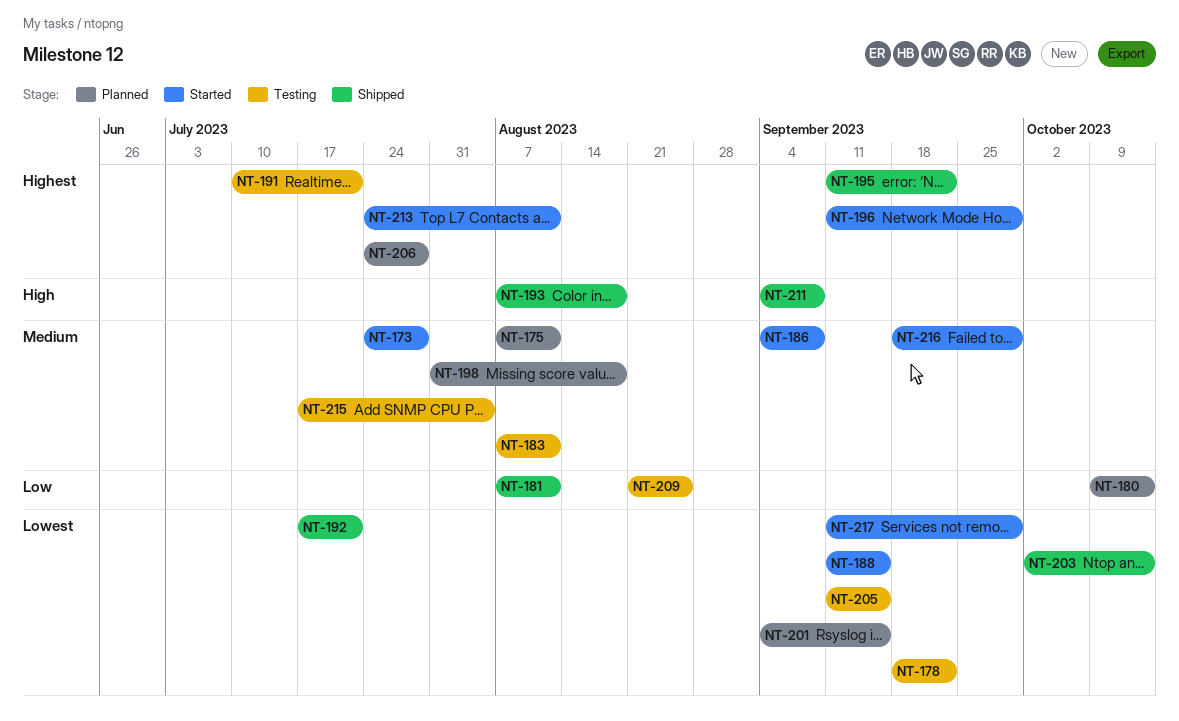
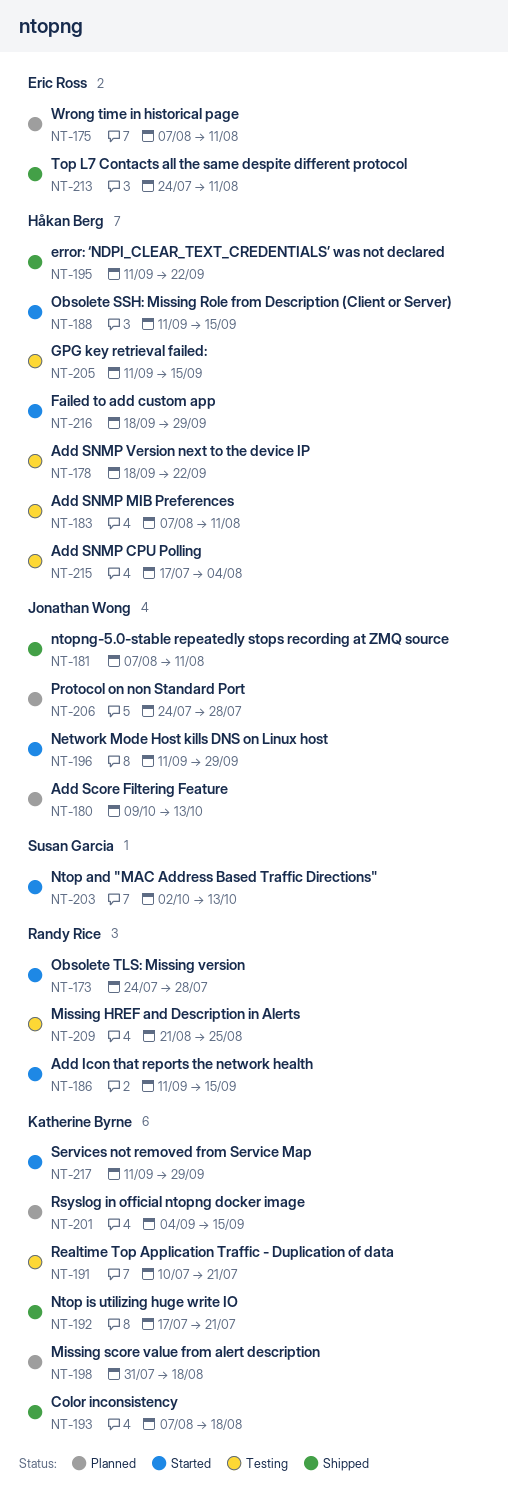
NT-186, start: Sep 4 -> Sep 11
NT-186, due: Sep 8 -> Sep 15
NT-203, status: Shipped -> Started
NT-211: present -> none
NT-213, status: Started -> Shipped

